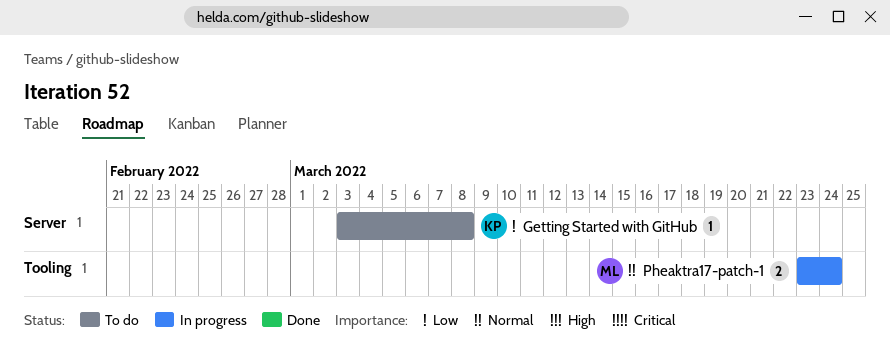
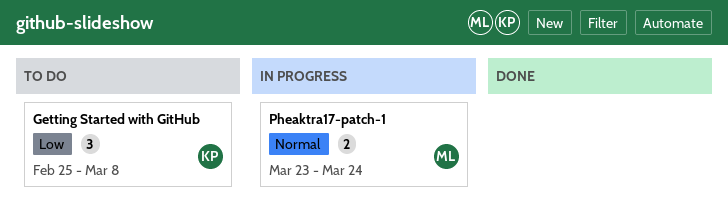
Getting Started with GitHub, estimate: 1 -> 3
Getting Started with GitHub, start: Mar 3 -> Feb 25

